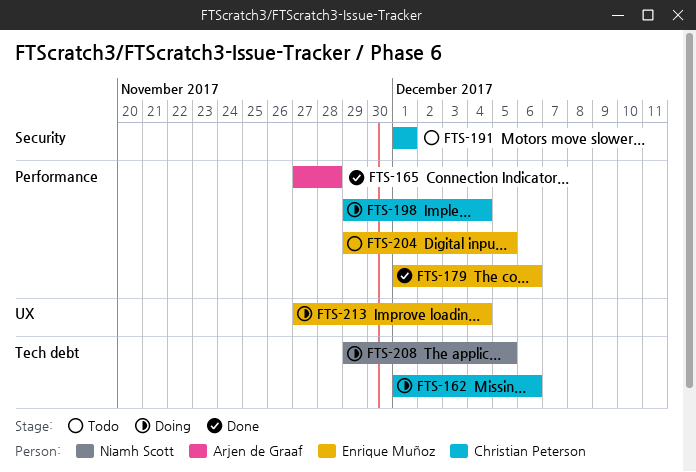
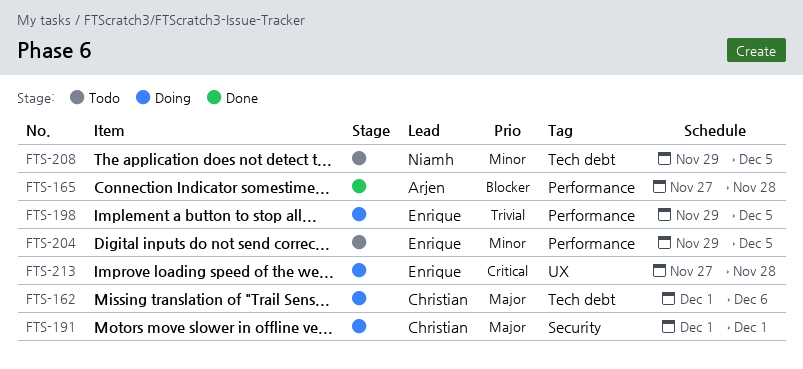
FTS-179: present -> none
FTS-191, status: Todo -> Doing
FTS-198, owner: Christian Peterson -> Enrique Muñoz
FTS-198, due: Dec 4 -> Dec 5
FTS-208, status: Doing -> Todo
FTS-213, due: Dec 4 -> Nov 28

